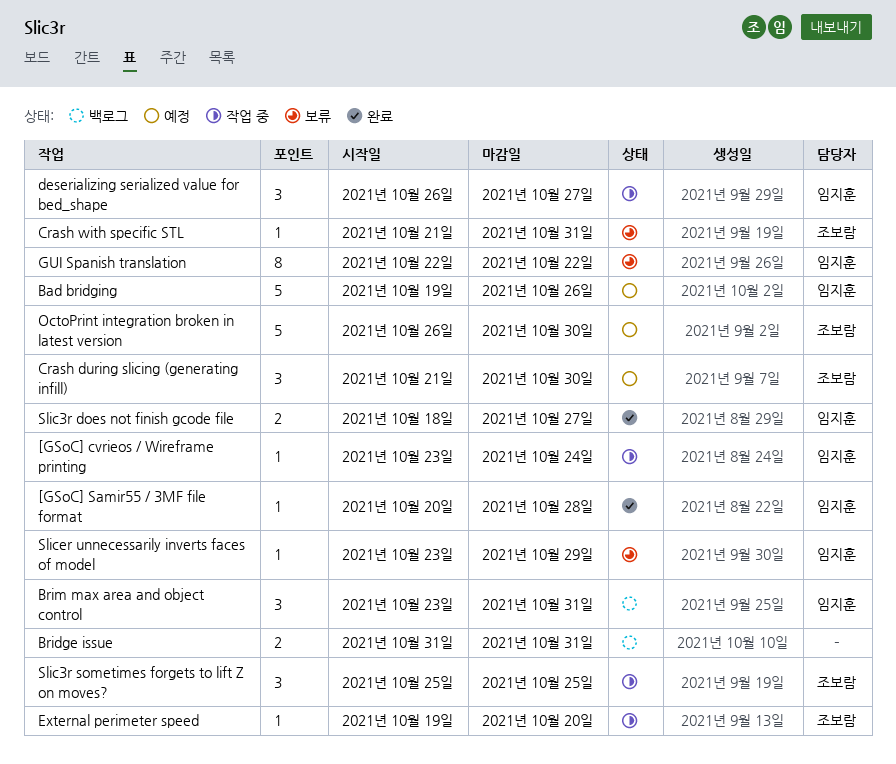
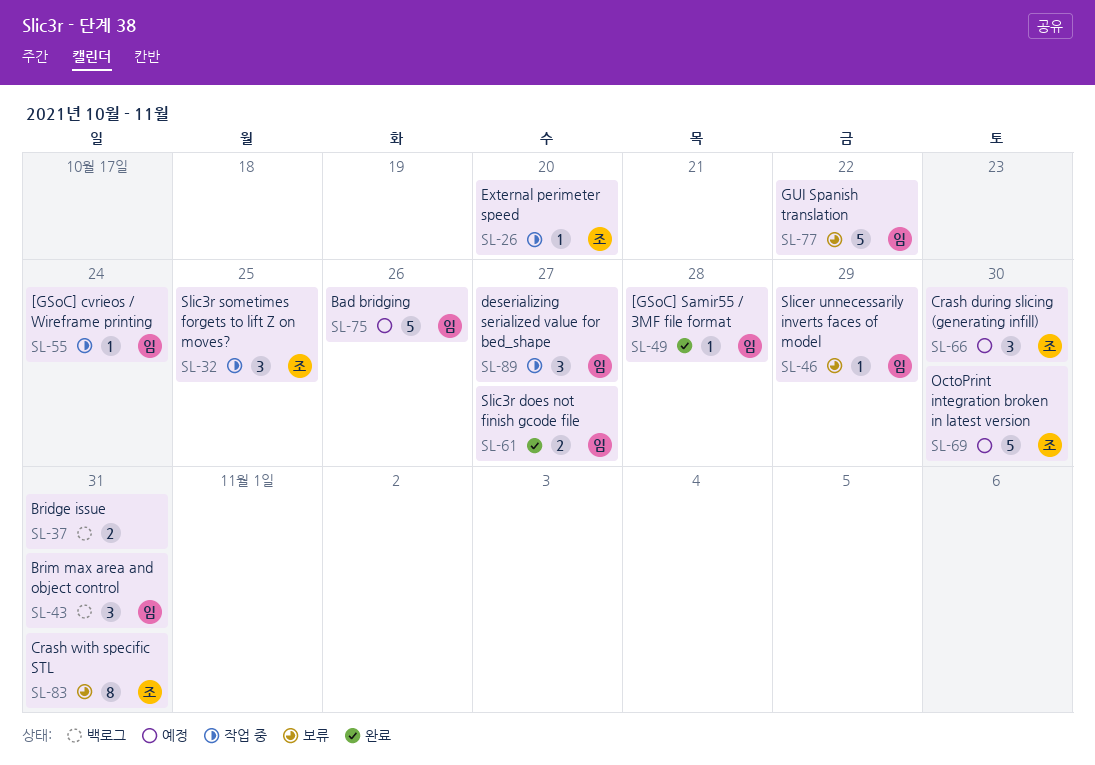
Crash with specific STL, estimate: 1 -> 8
GUI Spanish translation, estimate: 8 -> 5

